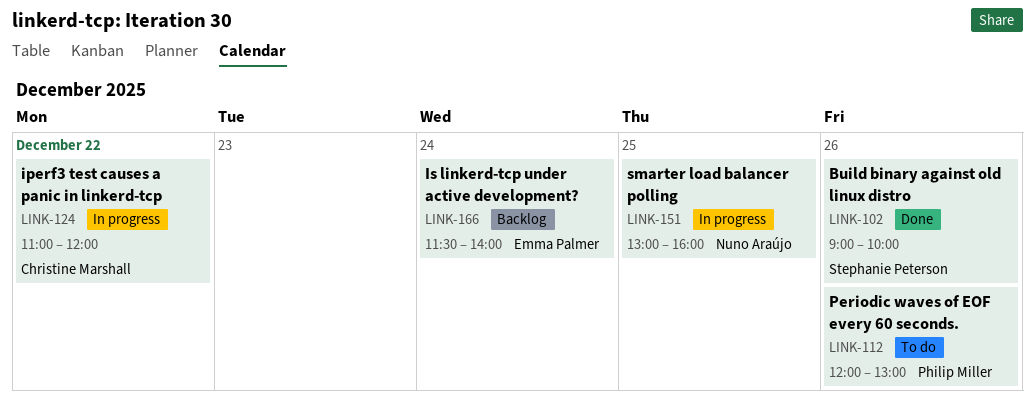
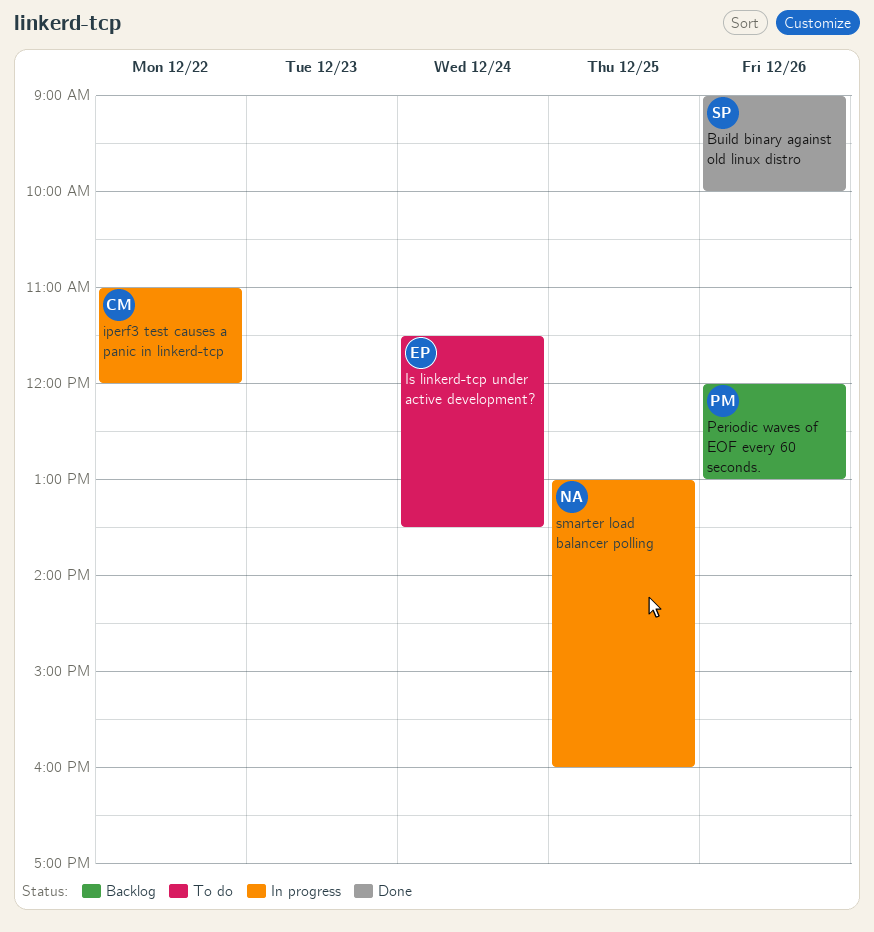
Is linkerd-tcp under active development?, status: Backlog -> To do
Is linkerd-tcp under active development?, ends: 14:00 -> 13:30
Periodic waves of EOF every 60 seconds., status: To do -> Backlog

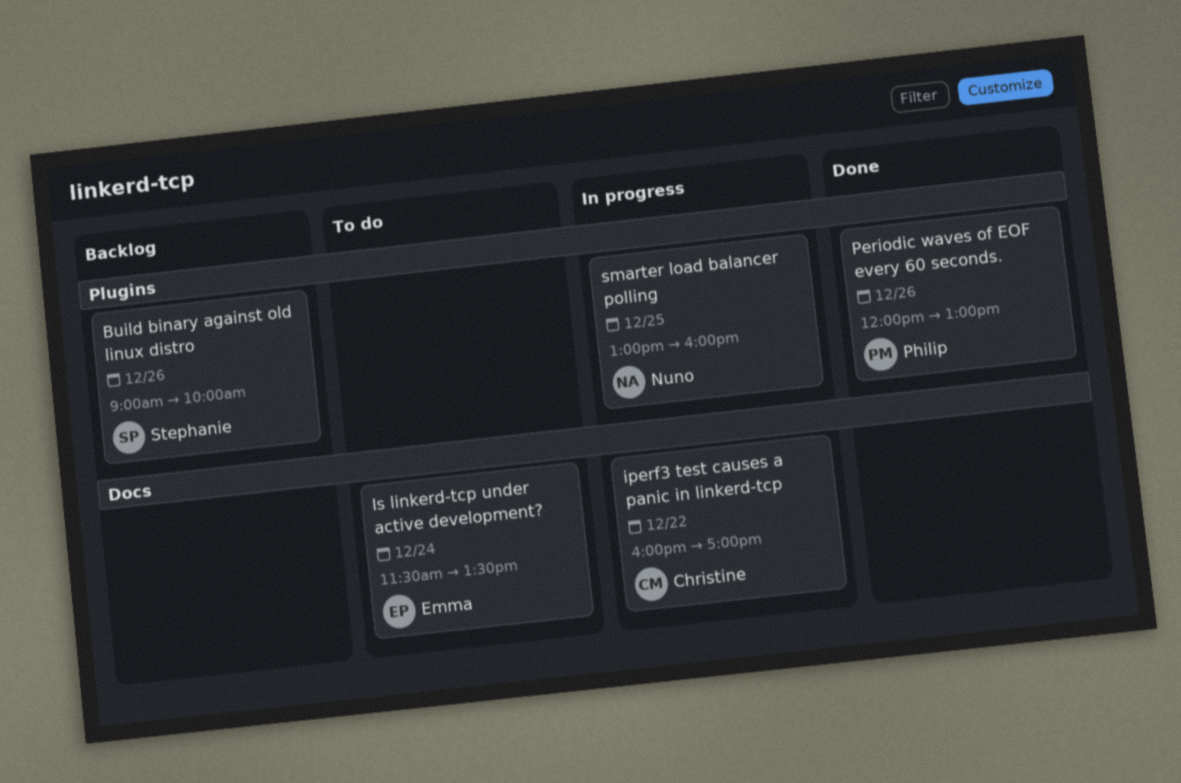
Build binary against old linux distro, status: Done -> Backlog
iperf3 test causes a panic in linkerd-tcp, begins: 11:00 -> 16:00
iperf3 test causes a panic in linkerd-tcp, ends: 12:00 -> 17:00
Periodic waves of EOF every 60 seconds., status: Backlog -> Done

